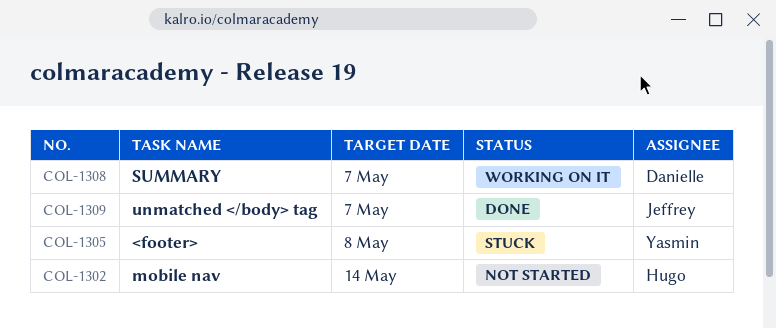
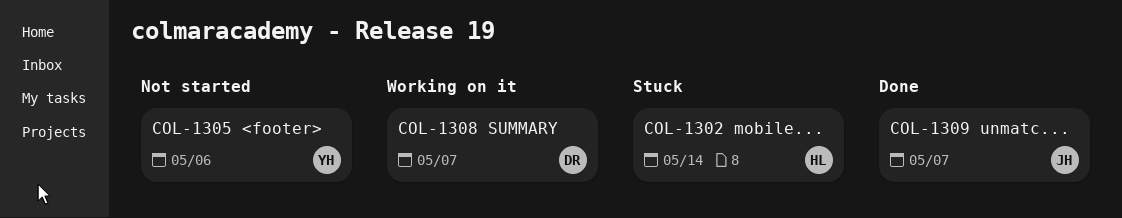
COL-1302, status: Not started -> Stuck
COL-1305, status: Stuck -> Not started
COL-1305, due: May 8 -> May 6

